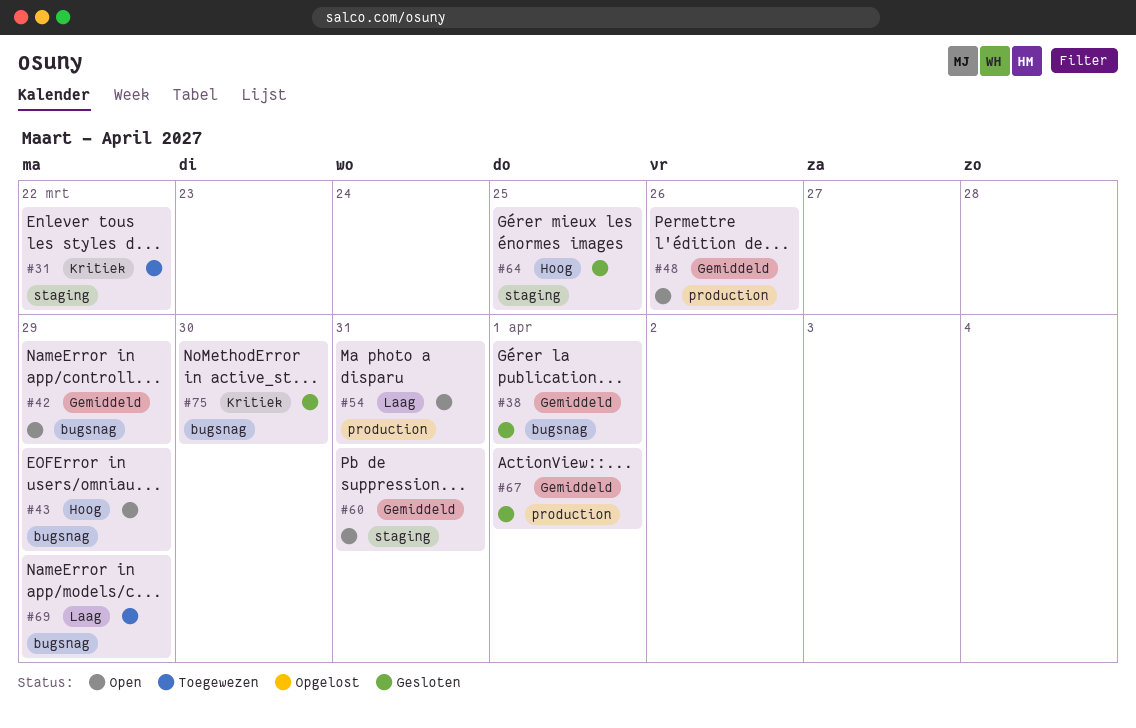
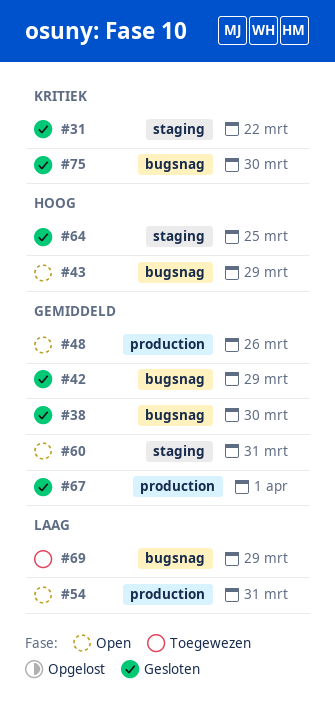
#31, status: Toegewezen -> Gesloten
#38, due: Apr 1 -> Mar 30
#42, status: Open -> Gesloten

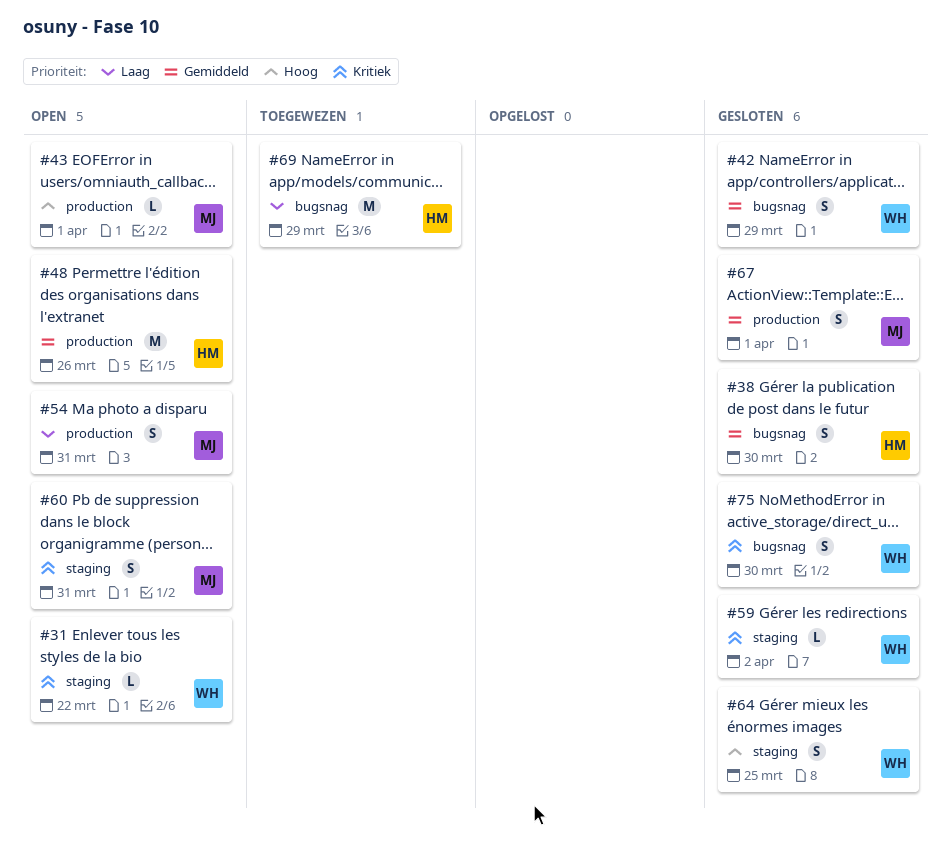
#31, status: Gesloten -> Open
#43, label: bugsnag -> production
#43, due: Mar 29 -> Apr 1
#59: none -> present
#60, priority: Gemiddeld -> Kritiek

